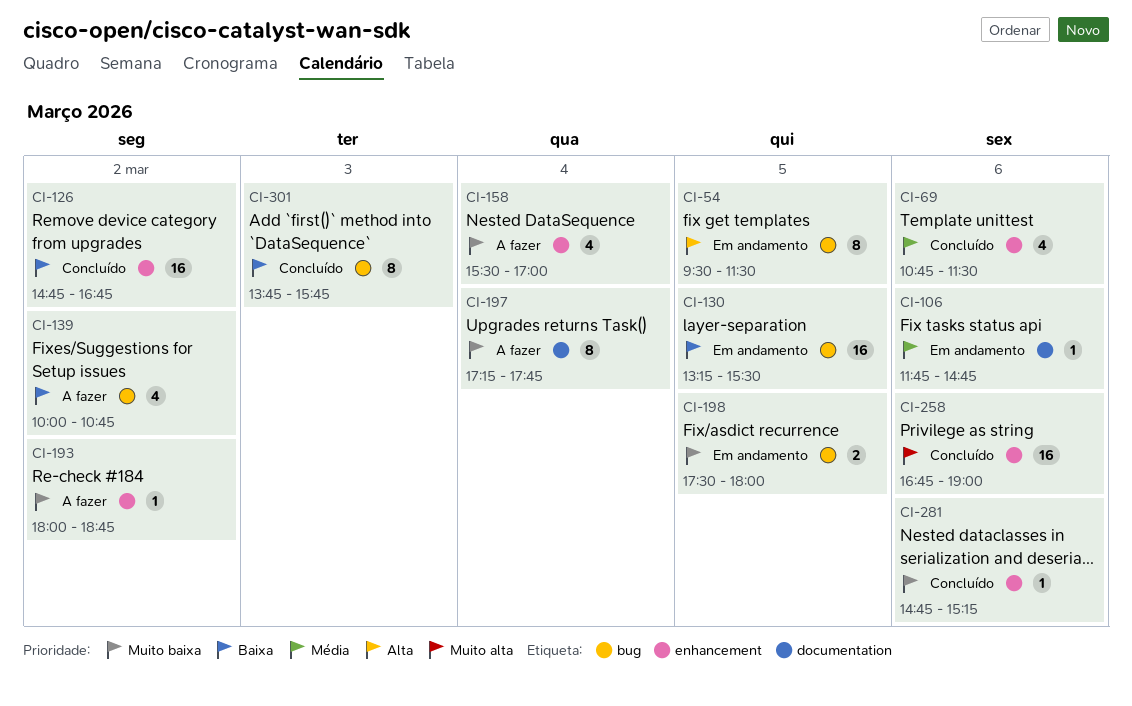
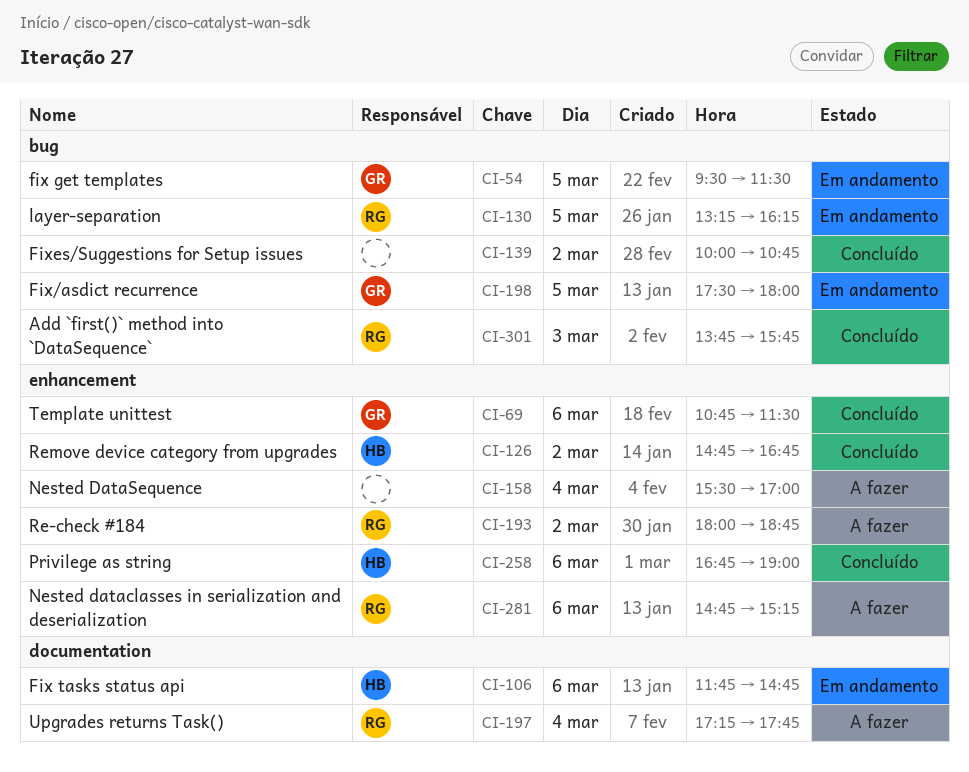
CI-130, ends: 15:30 -> 16:15
CI-139, status: A fazer -> Concluído
CI-281, status: Concluído -> A fazer

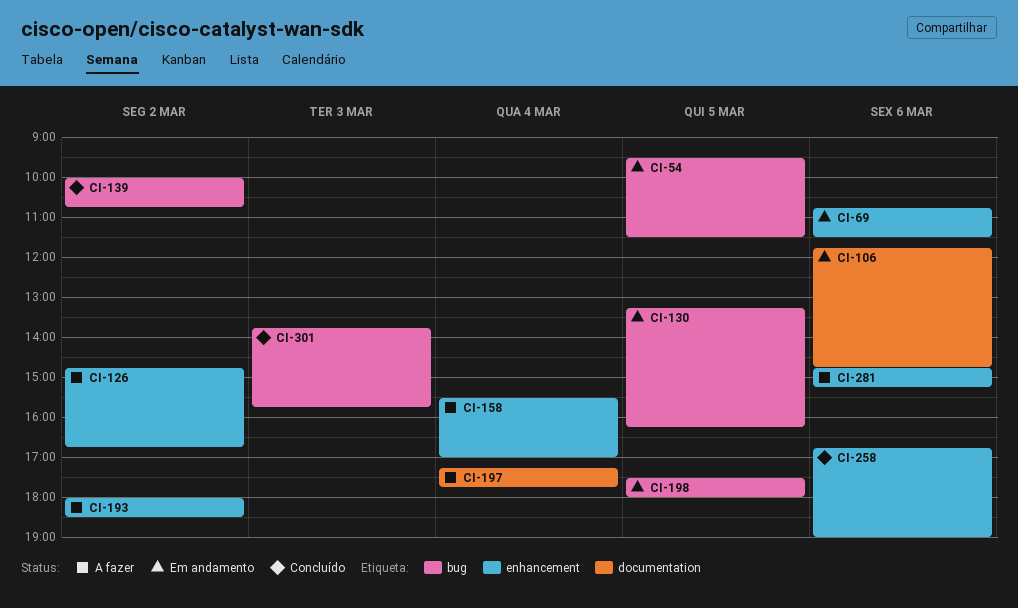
CI-69, status: Concluído -> Em andamento
CI-126, status: Concluído -> A fazer
CI-193, ends: 18:45 -> 18:30

